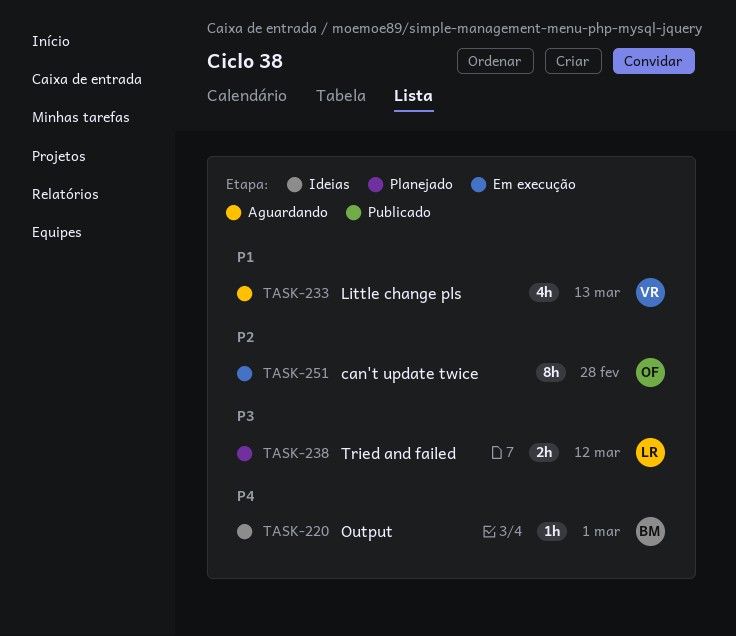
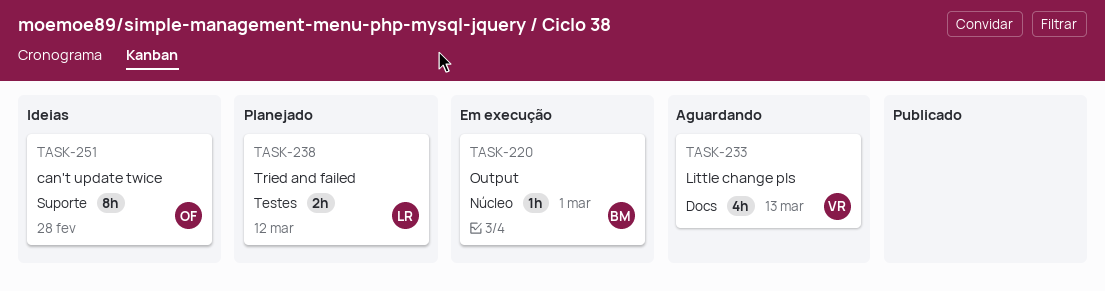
TASK-220, status: Ideias -> Em execução
TASK-251, status: Em execução -> Ideias

